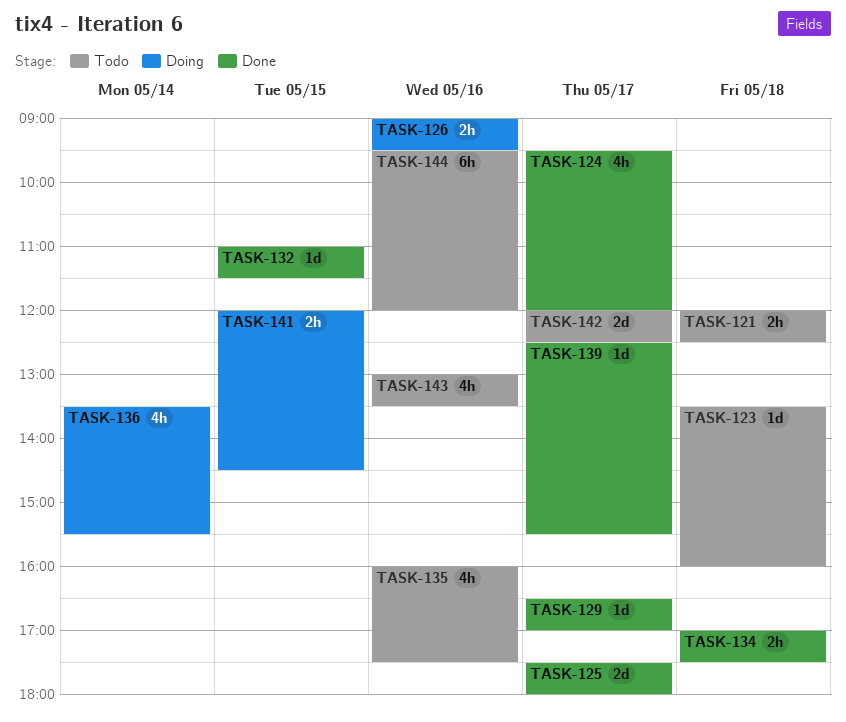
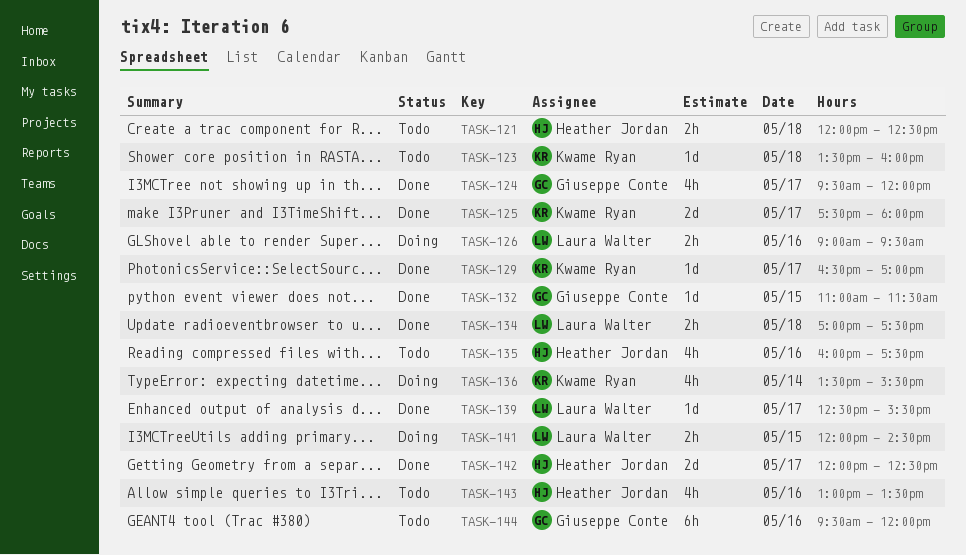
TASK-142, status: Todo -> Done

